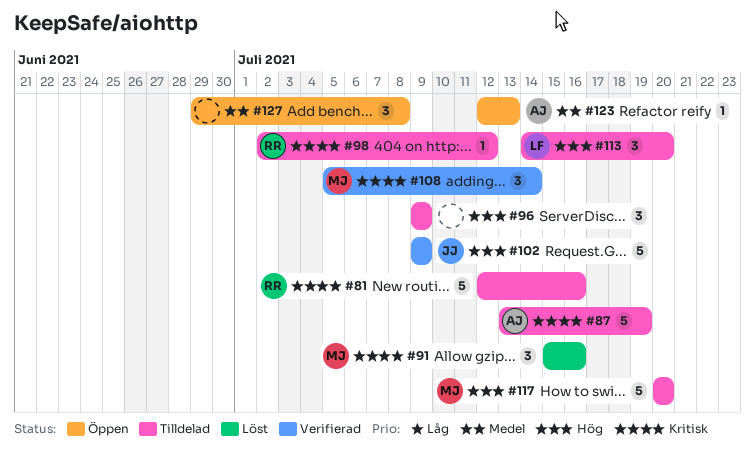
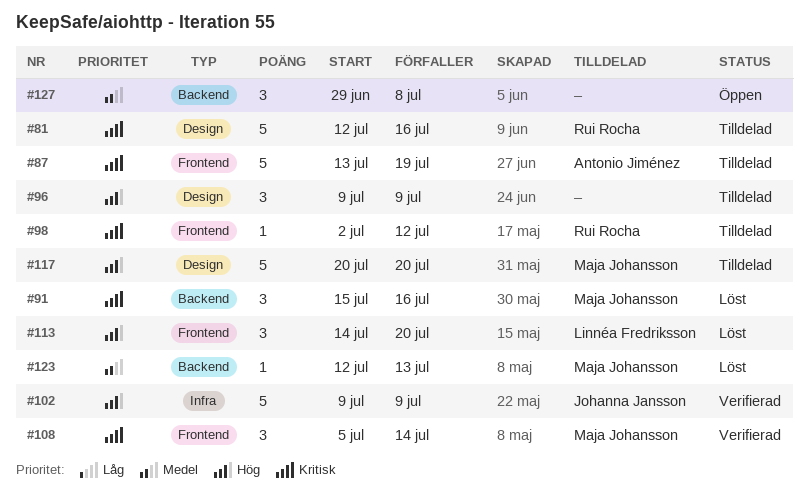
#113, status: Tilldelad -> Löst
#123, status: Öppen -> Löst
#123, owner: Antonio Jiménez -> Maja Johansson

